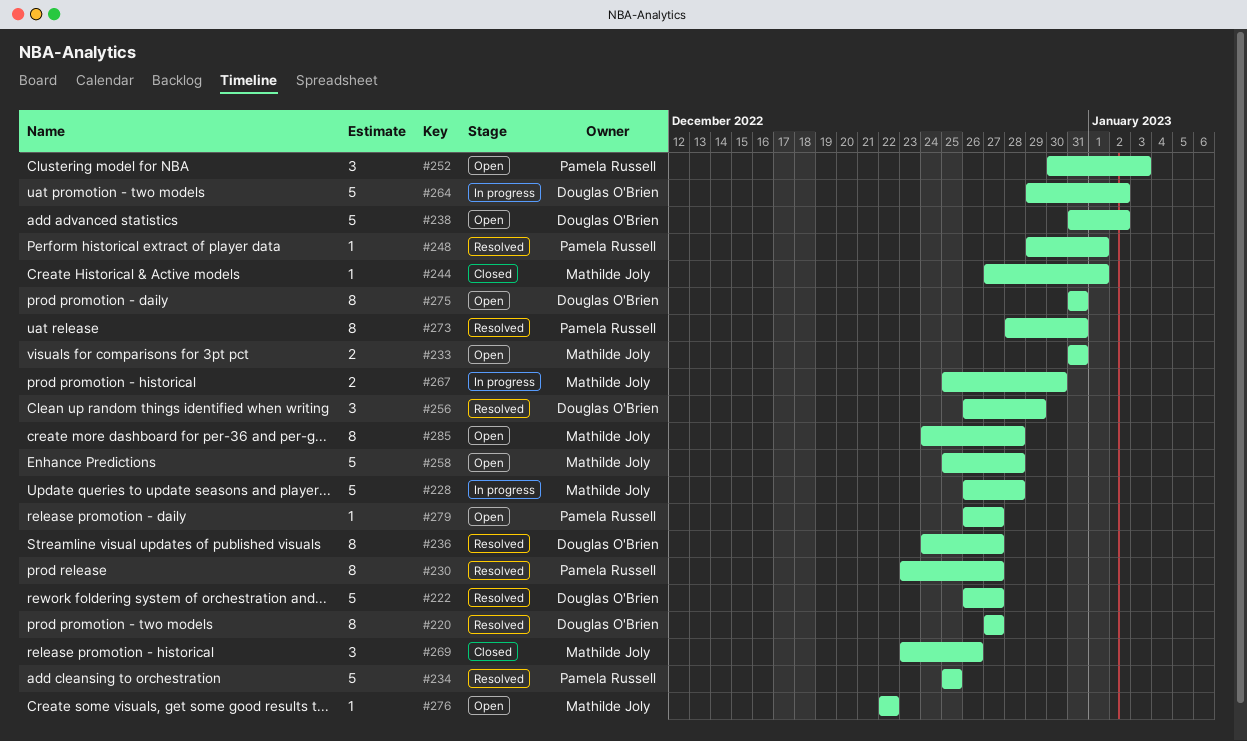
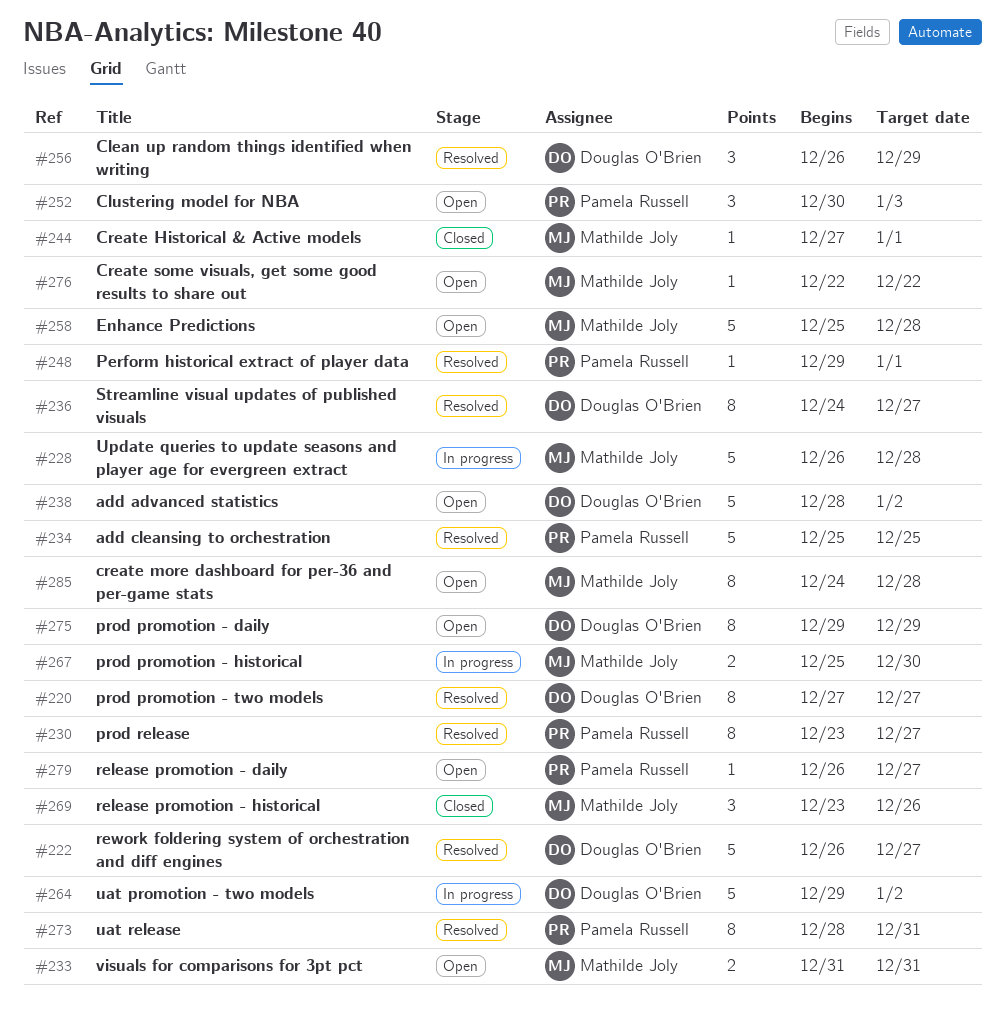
#238, start: Dec 31 -> Dec 28
#275, start: Dec 31 -> Dec 29
#275, due: Dec 31 -> Dec 29

